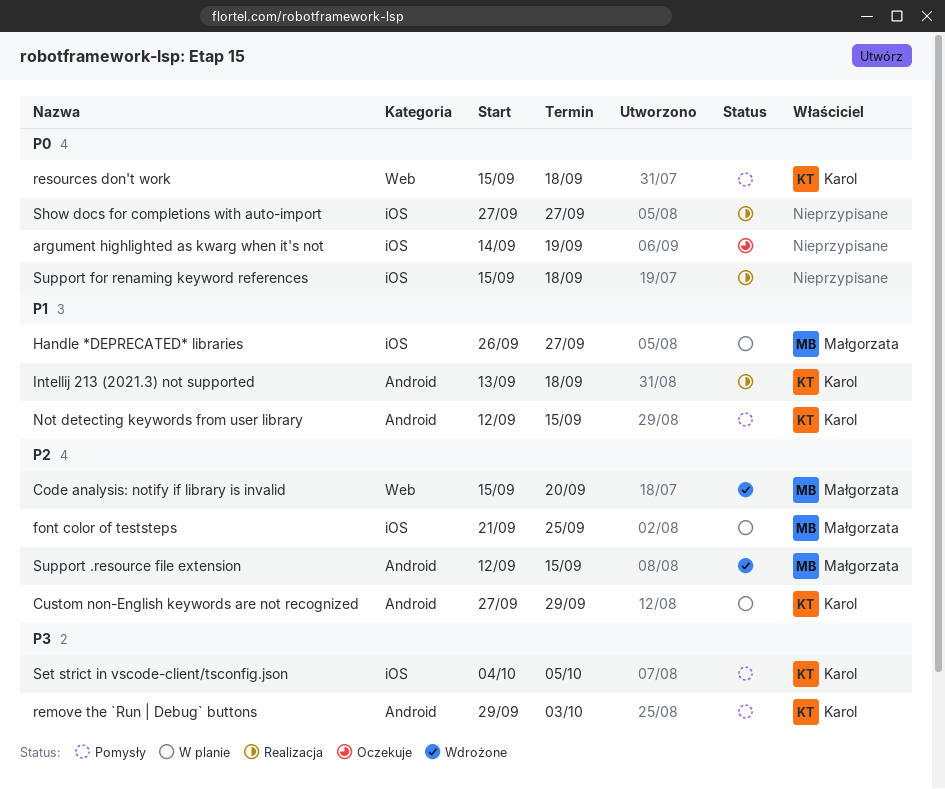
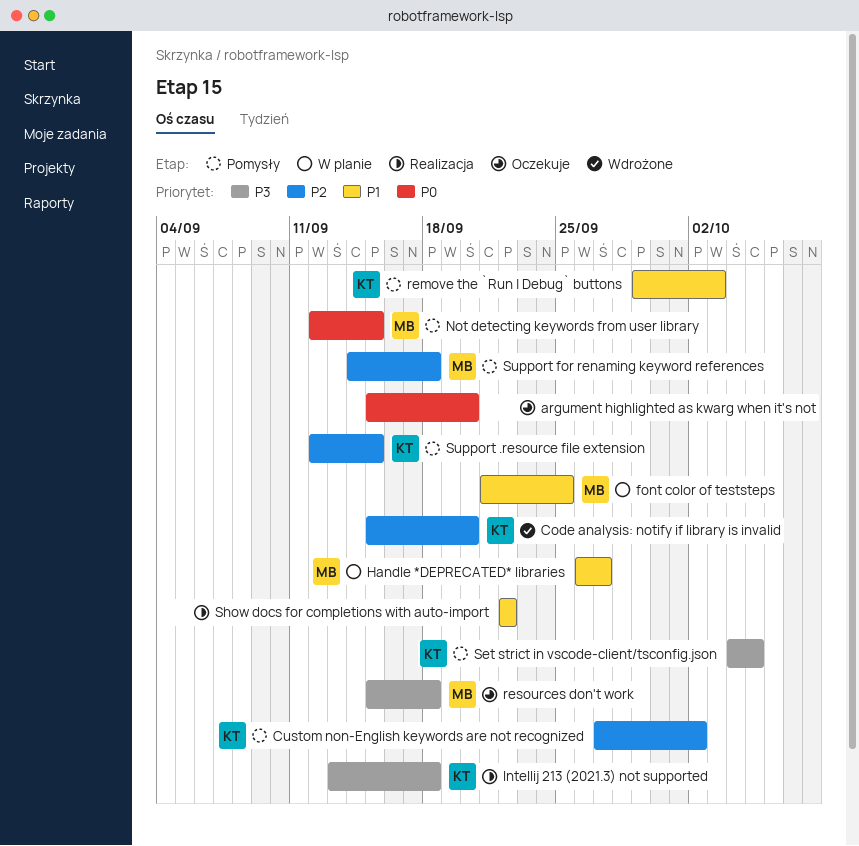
argument highlighted as kwarg when it's not, start: Sep 14 -> Sep 15
argument highlighted as kwarg when it's not, due: Sep 19 -> Sep 20
Code analysis: notify if library is invalid, owner: Małgorzata -> Karol
Custom non-English keywords are not recognized, status: W planie -> Pomysły
Custom non-English keywords are not recognized, due: Sep 29 -> Oct 2
font color of teststeps, priority: P2 -> P1
Intellij 213 (2021.3) not supported, priority: P1 -> P3
Not detecting keywords from user library, owner: Karol -> Małgorzata
Not detecting keywords from user library, priority: P1 -> P0
remove the `Run | Debug` buttons, priority: P3 -> P1
resources don't work, status: Pomysły -> Oczekuje
resources don't work, owner: Karol -> Małgorzata
resources don't work, priority: P0 -> P3
Show docs for completions with auto-import, priority: P0 -> P1
Show docs for completions with auto-import, start: Sep 27 -> Sep 22
Show docs for completions with auto-import, due: Sep 27 -> Sep 22
Support .resource file extension, status: Wdrożone -> Pomysły
Support .resource file extension, owner: Małgorzata -> Karol
Support for renaming keyword references, status: Realizacja -> Pomysły
Support for renaming keyword references, owner: none -> Małgorzata
Support for renaming keyword references, priority: P0 -> P2
Support for renaming keyword references, start: Sep 15 -> Sep 14

